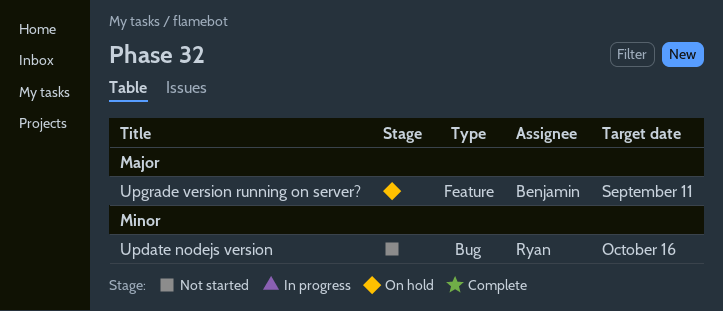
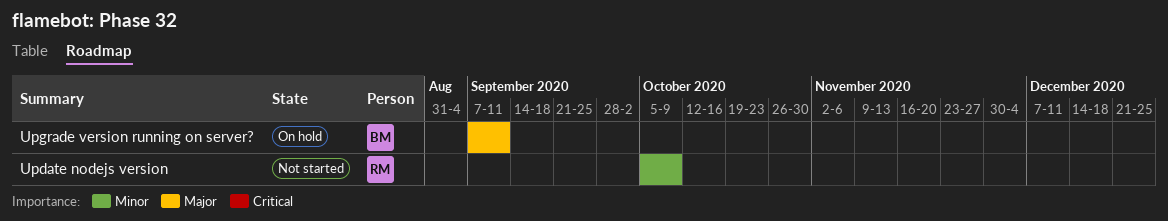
Update nodejs version, due: Oct 16 -> Oct 9

